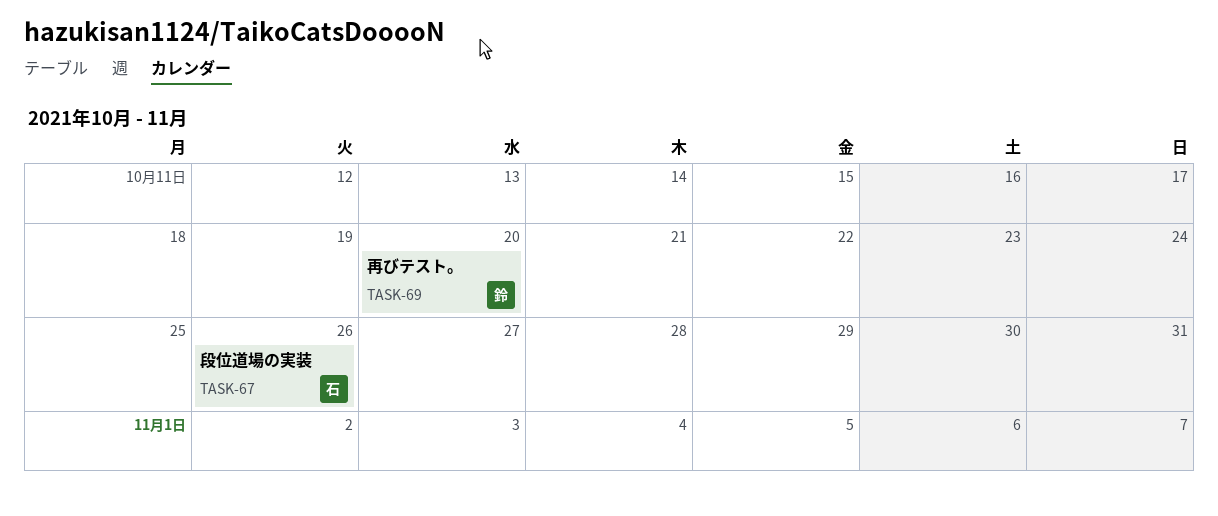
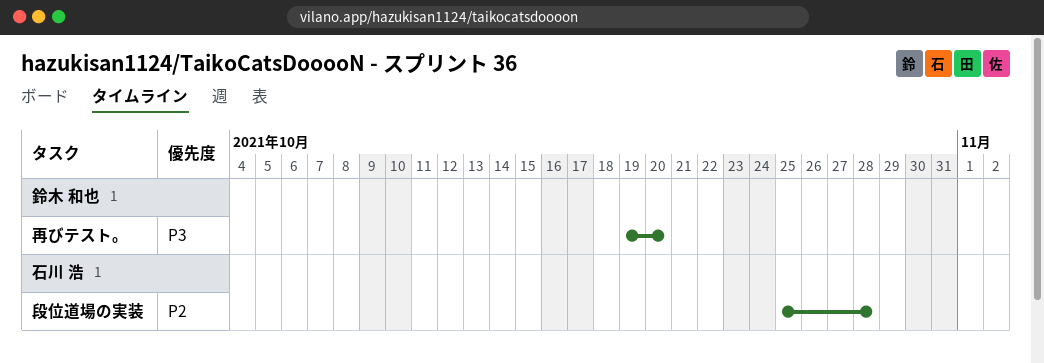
段位道場の実装, due: Oct 26 -> Oct 28

